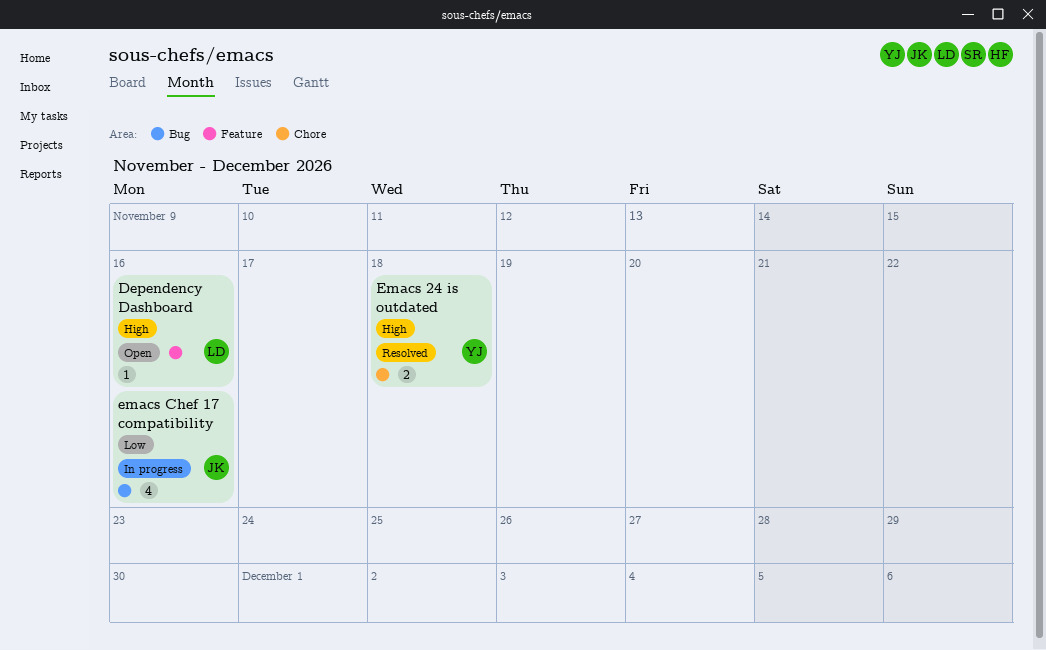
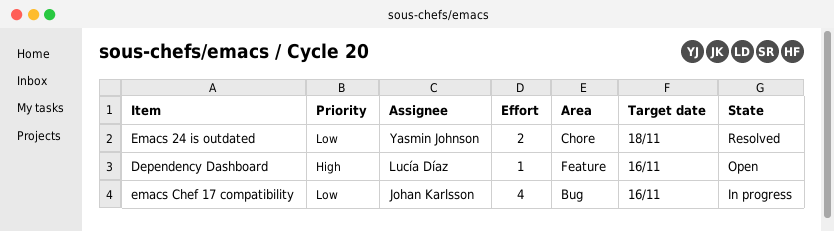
Emacs 24 is outdated, priority: High -> Low

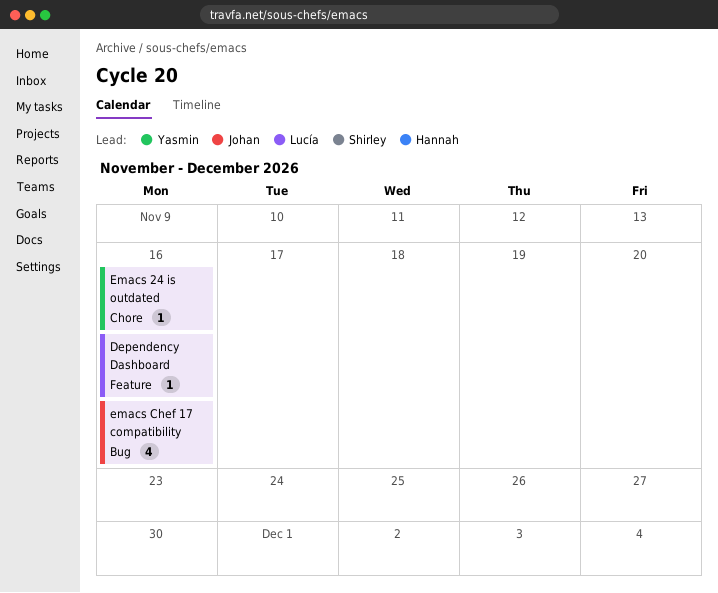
Emacs 24 is outdated, estimate: 2 -> 1
Emacs 24 is outdated, due: Nov 18 -> Nov 16

